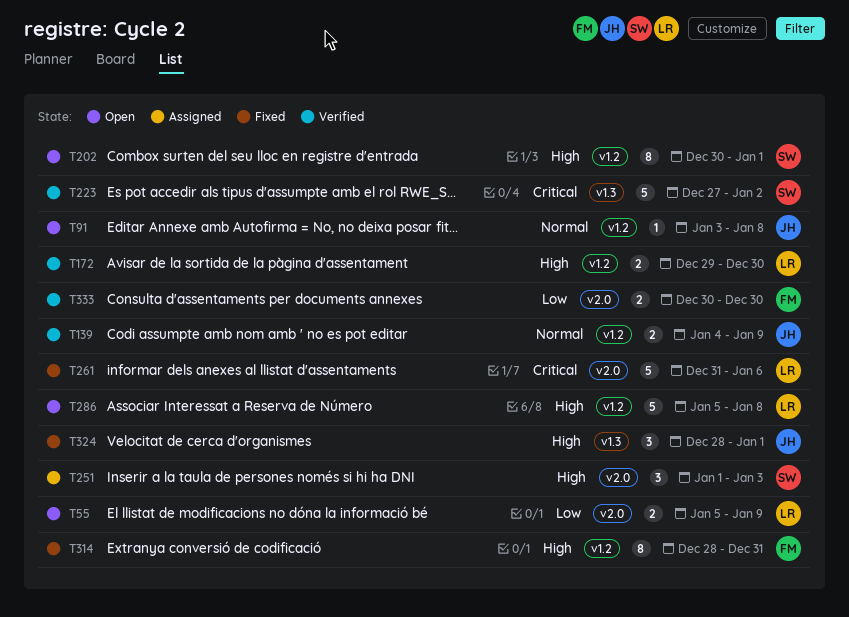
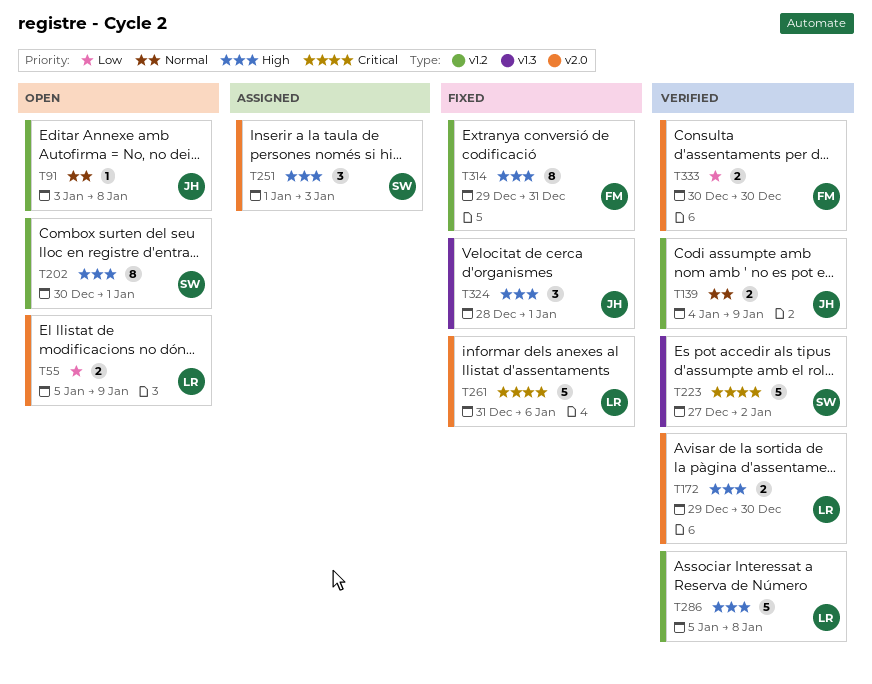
T172, label: v1.2 -> v2.0
T286, status: Open -> Verified
T314, start: Dec 28 -> Dec 29

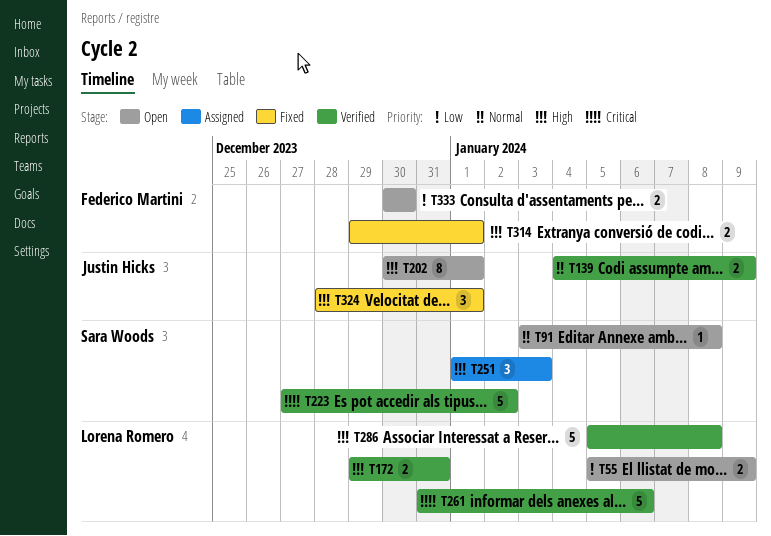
T91, owner: Justin Hicks -> Sara Woods
T172, due: Dec 30 -> Dec 31
T202, owner: Sara Woods -> Justin Hicks
T261, status: Fixed -> Verified
T314, estimate: 8 -> 2
T314, due: Dec 31 -> Jan 1
T333, status: Verified -> Open

